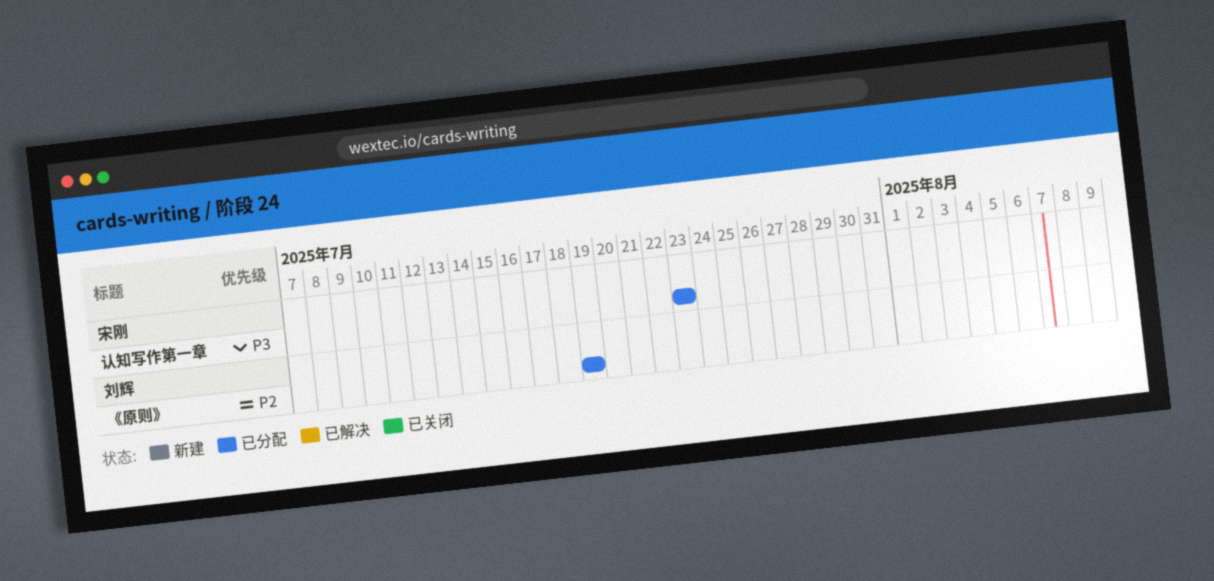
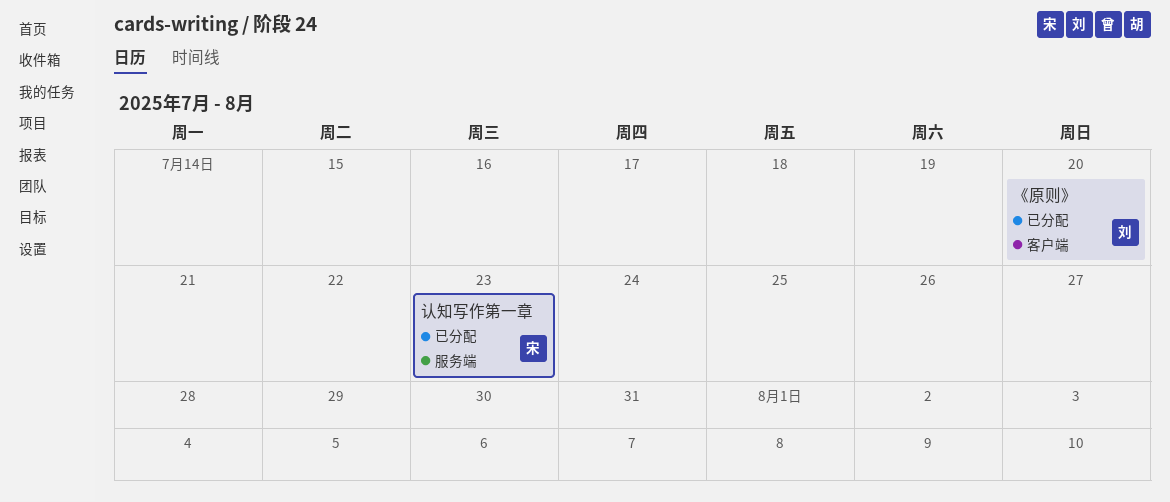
《原则》, due: Jul 19 -> Jul 20

